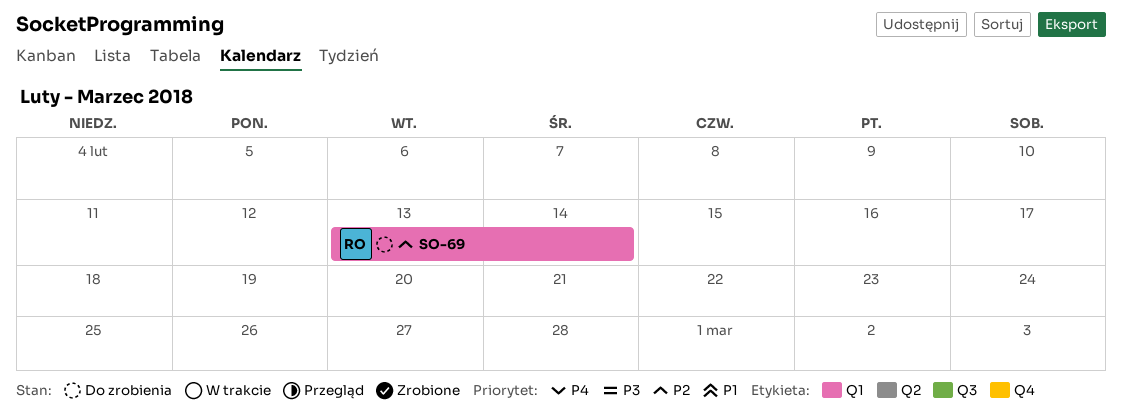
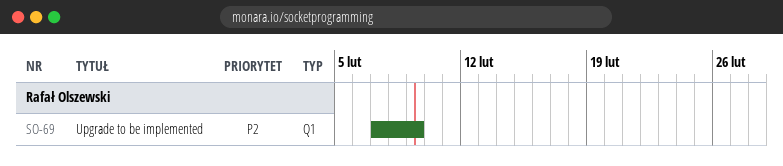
SO-69, start: Feb 13 -> Feb 7
SO-69, due: Feb 14 -> Feb 9

